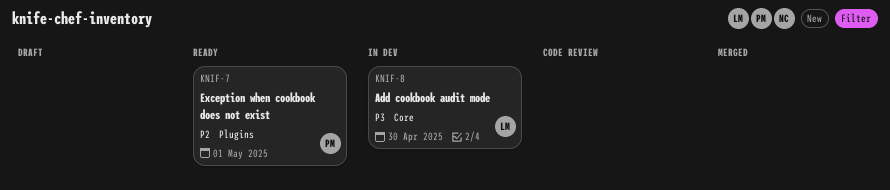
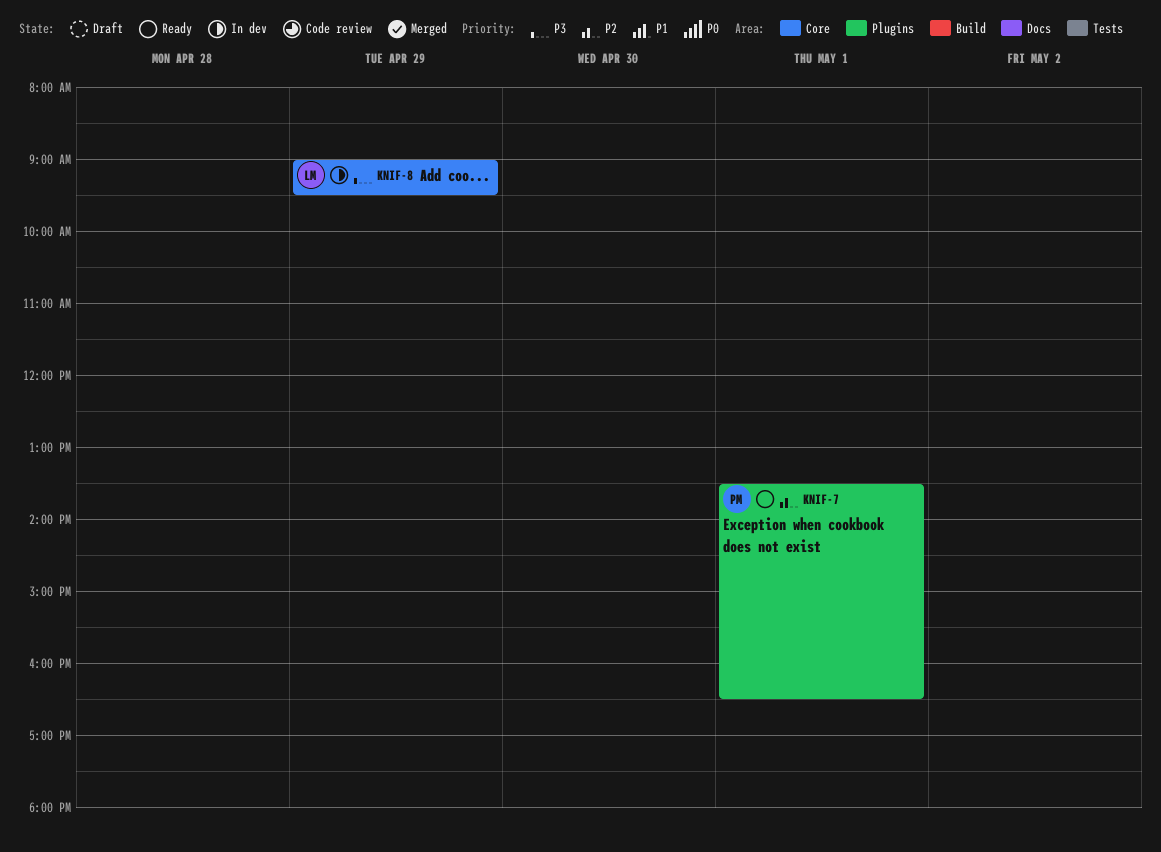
KNIF-8, day: Apr 30 -> Apr 29

